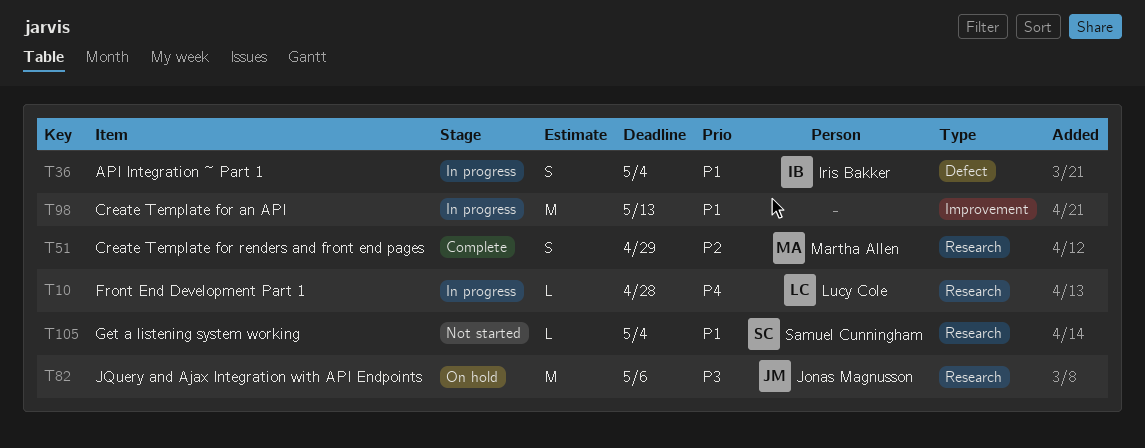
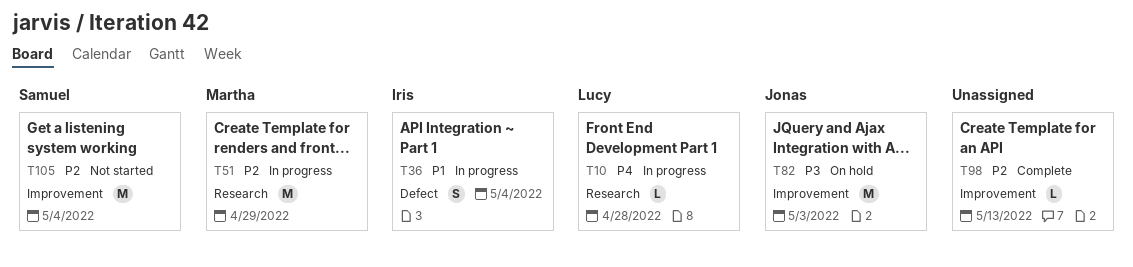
T51, status: Complete -> In progress
T51, estimate: S -> M
T82, label: Research -> Improvement
T82, due: May 6 -> May 3
T98, status: In progress -> Complete
T98, priority: P1 -> P2
T98, estimate: M -> L
T105, priority: P1 -> P2
T105, label: Research -> Improvement
T105, estimate: L -> M

